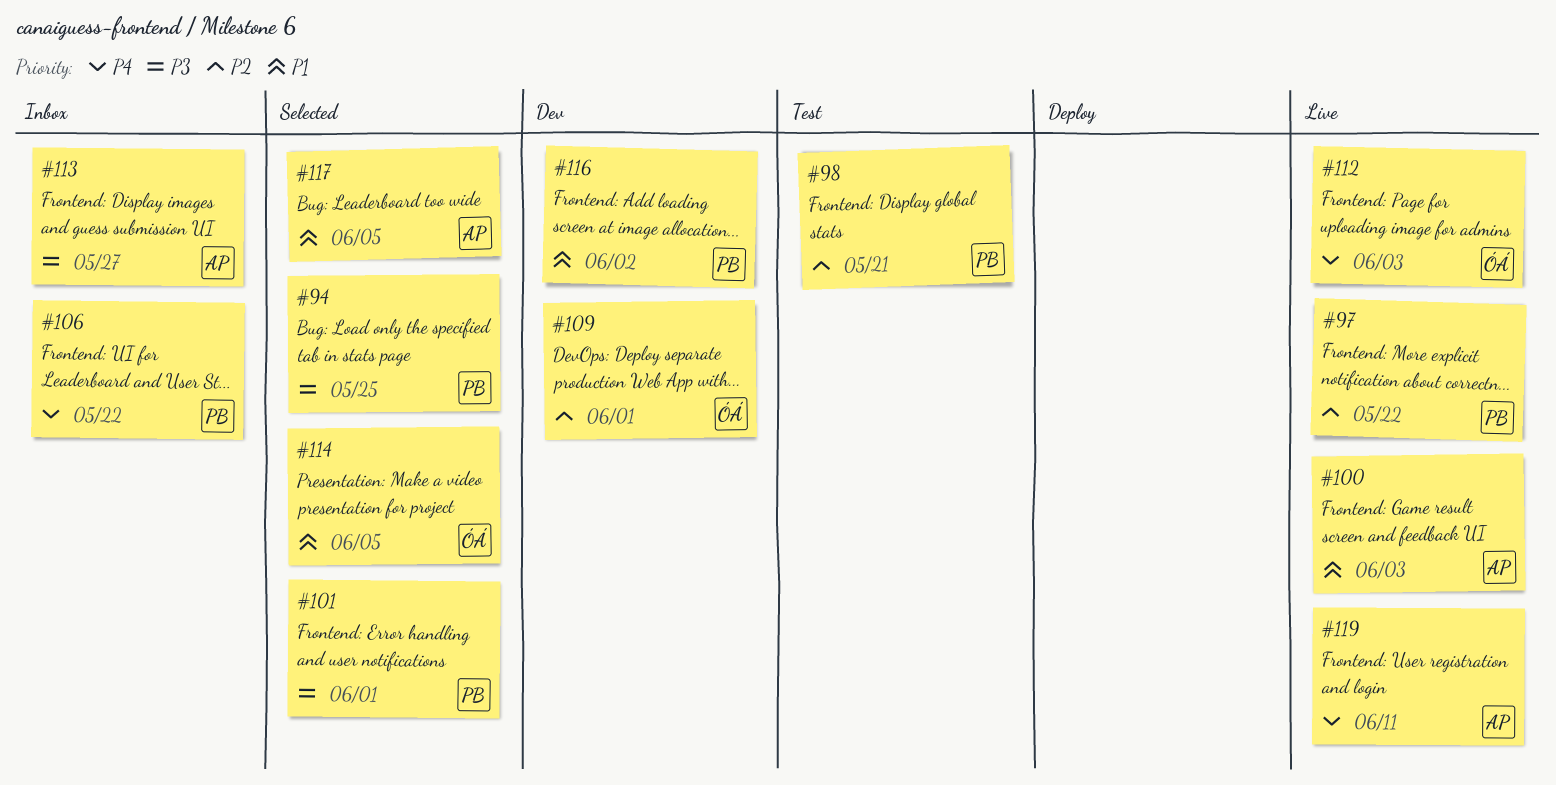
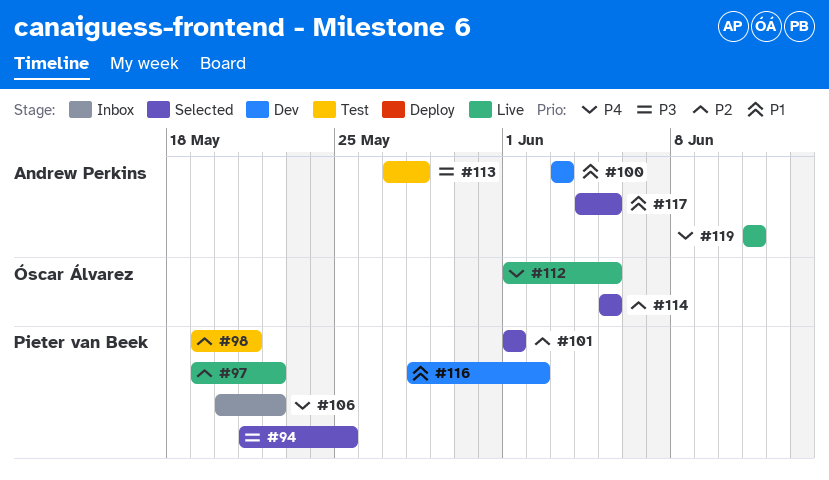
#100, status: Live -> Dev
#101, priority: P3 -> P2
#109: present -> none
#112, due: Jun 3 -> Jun 5
#113, status: Inbox -> Test
#113, due: May 27 -> May 28
#114, priority: P1 -> P2

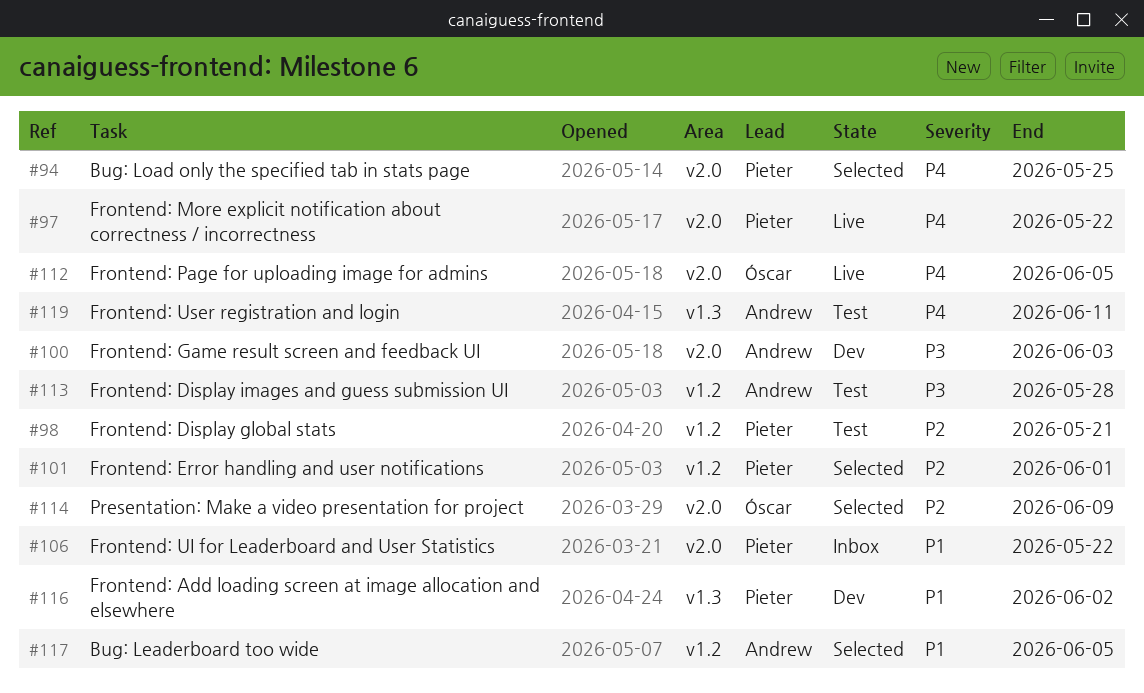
#94, priority: P3 -> P4
#97, priority: P2 -> P4
#100, priority: P1 -> P3
#106, priority: P4 -> P1
#114, due: Jun 5 -> Jun 9
#119, status: Live -> Test

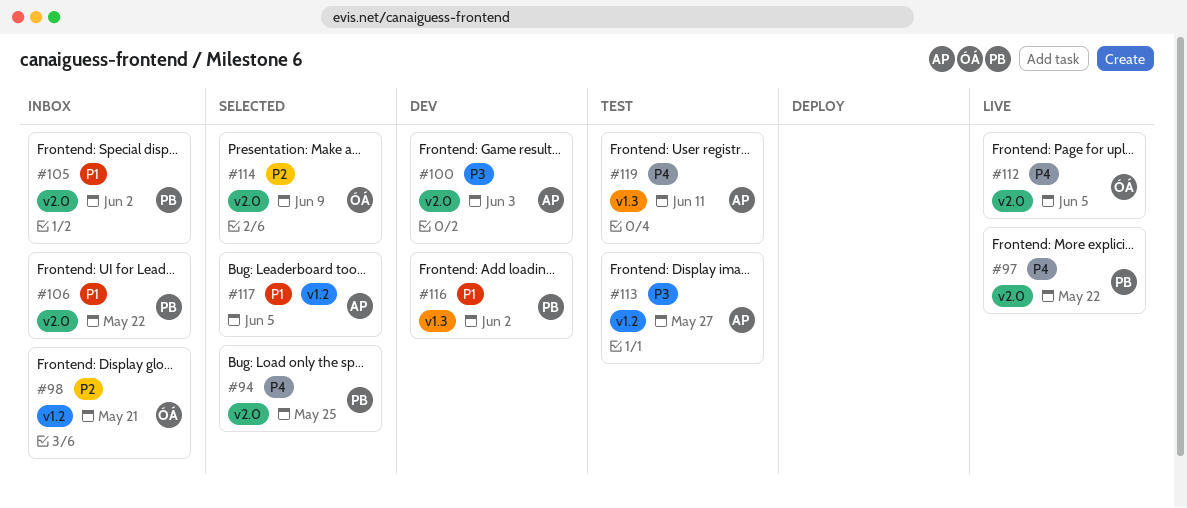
#98, status: Test -> Inbox
#98, owner: Pieter -> Óscar
#101: present -> none
#105: none -> present
#113, due: May 28 -> May 27

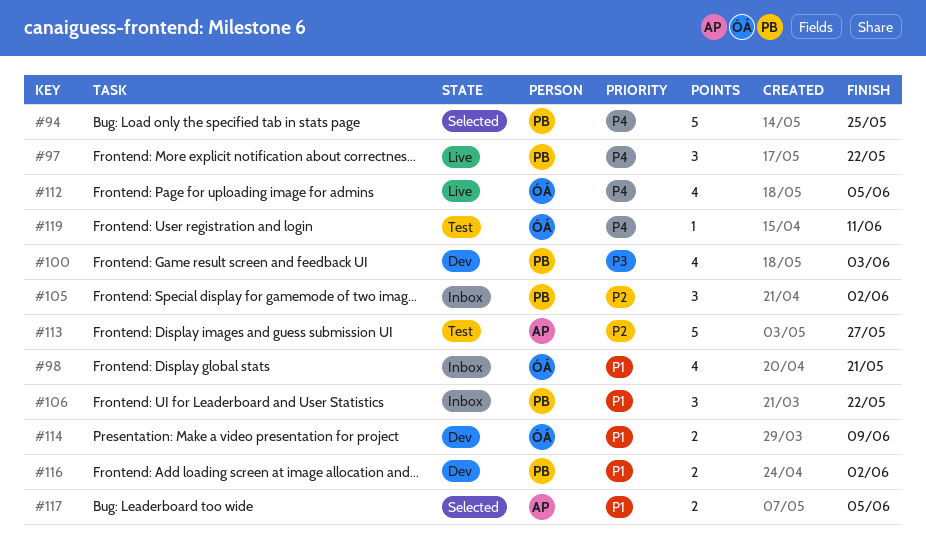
#98, priority: P2 -> P1
#100, owner: AP -> PB
#105, priority: P1 -> P2
#113, priority: P3 -> P2
#114, status: Selected -> Dev
#114, priority: P2 -> P1
#119, owner: AP -> ÓÁ

